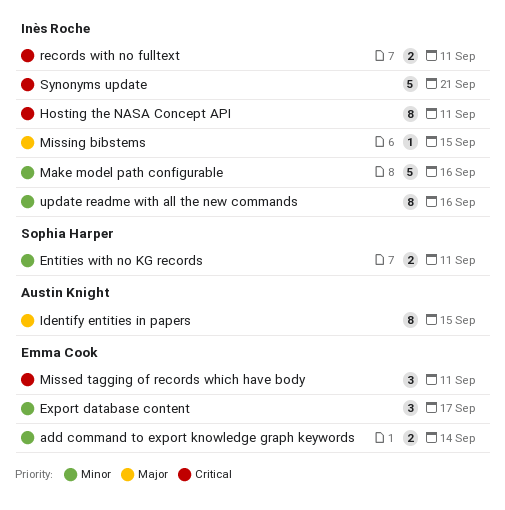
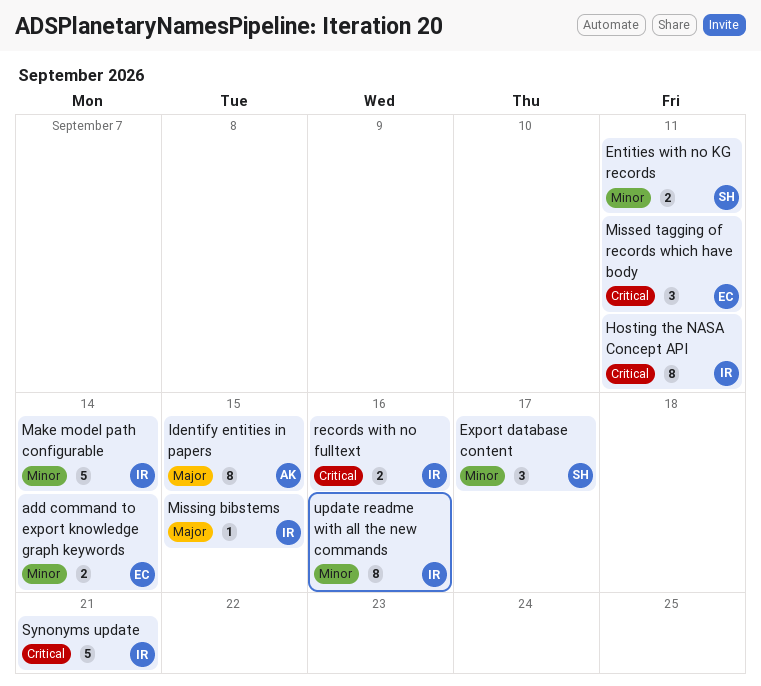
Export database content, owner: Emma Cook -> Sophia Harper
Make model path configurable, due: Sep 16 -> Sep 14
records with no fulltext, due: Sep 11 -> Sep 16

